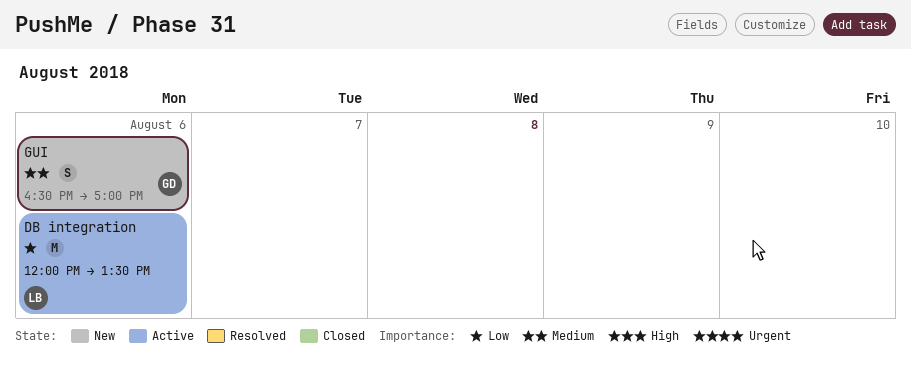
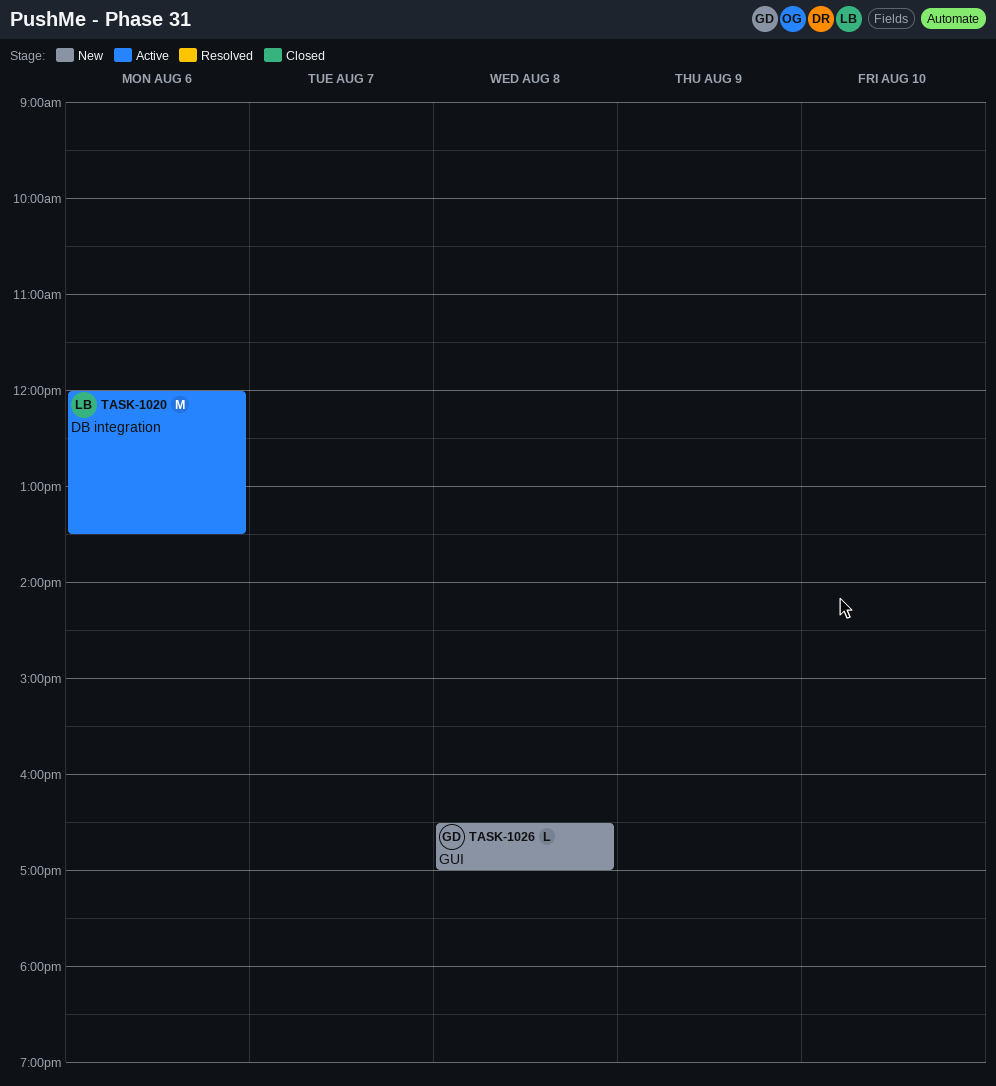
GUI, estimate: S -> L
GUI, day: Aug 6 -> Aug 8

